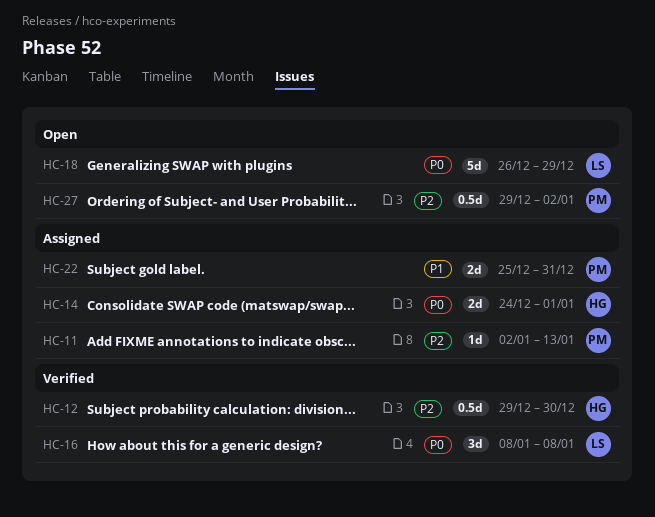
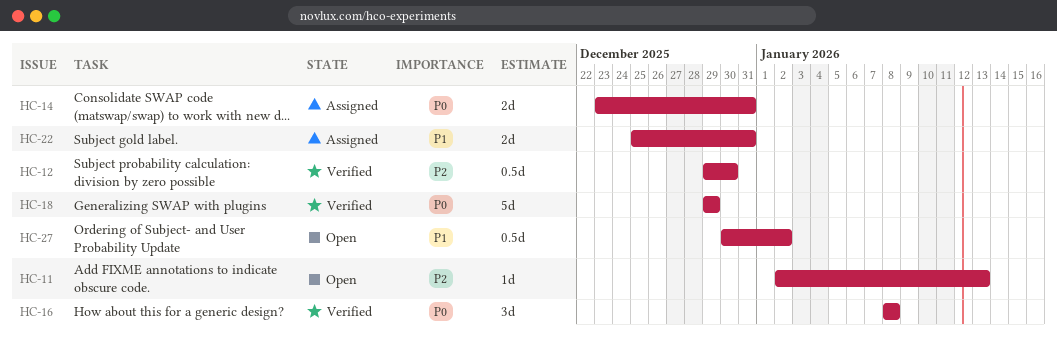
HC-11, status: Assigned -> Open
HC-14, start: Dec 24 -> Dec 23
HC-14, due: Jan 1 -> Dec 31
HC-18, status: Open -> Verified
HC-18, start: Dec 26 -> Dec 29
HC-27, priority: P2 -> P1
HC-27, start: Dec 29 -> Dec 30

